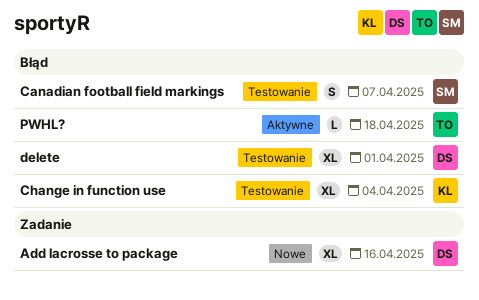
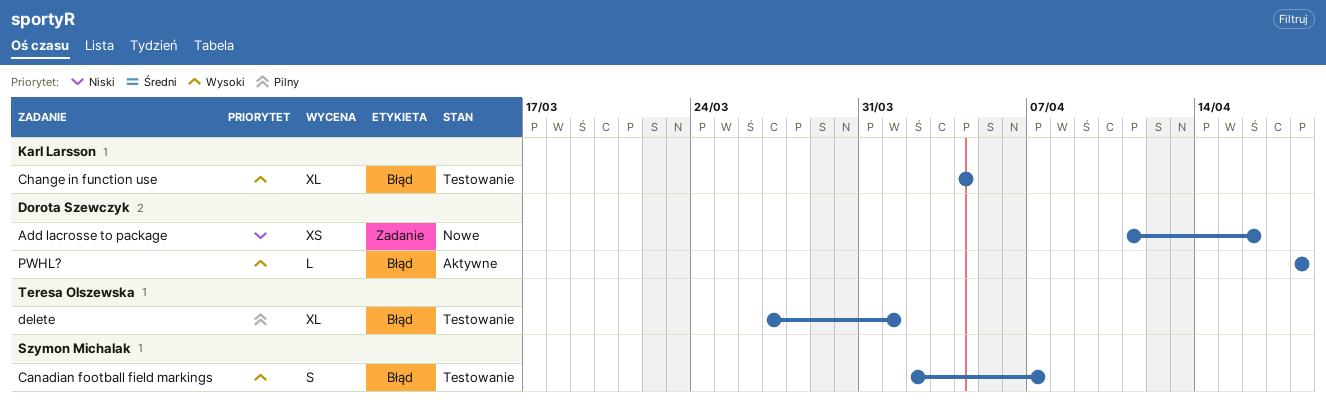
Add lacrosse to package, estimate: XL -> XS
delete, owner: Dorota Szewczyk -> Teresa Olszewska
PWHL?, owner: Teresa Olszewska -> Dorota Szewczyk

